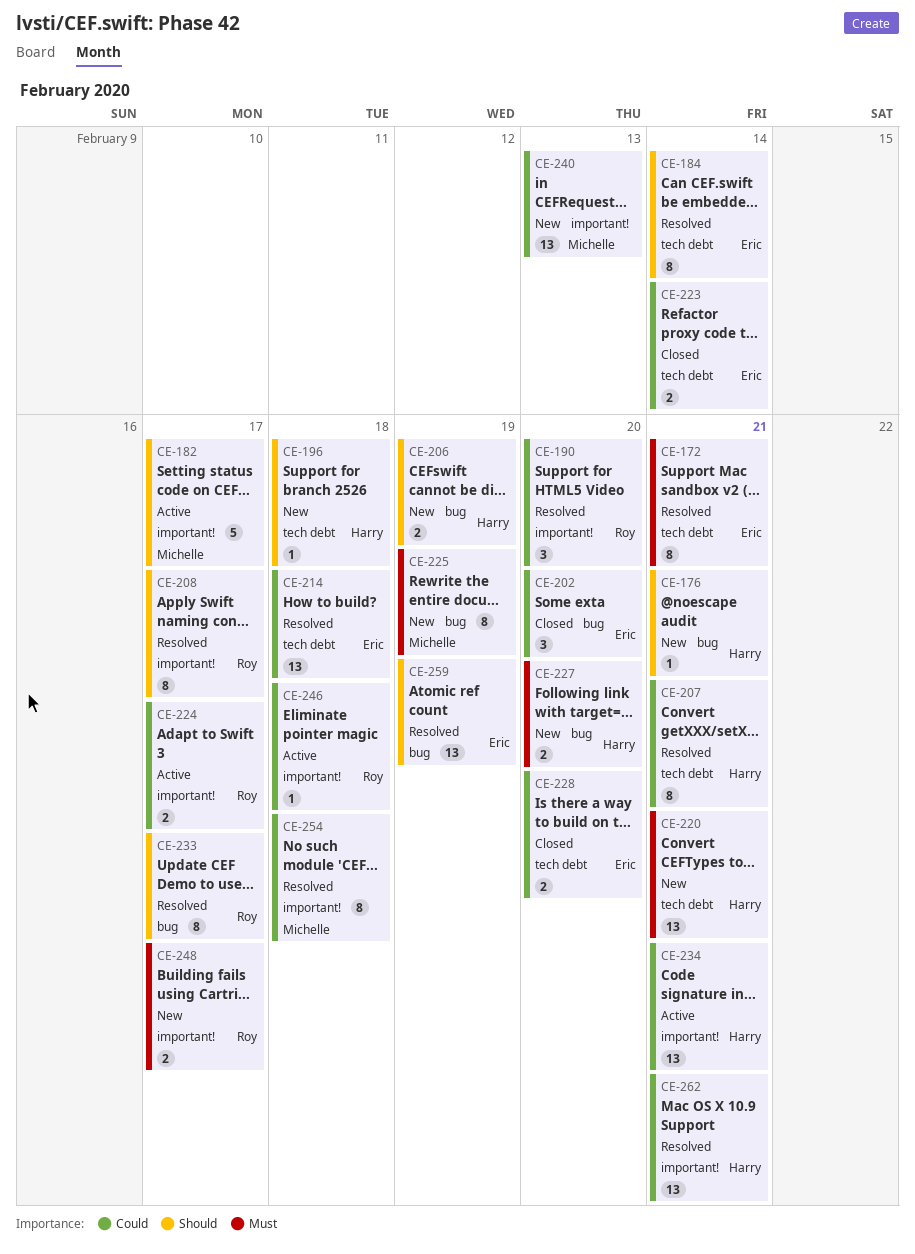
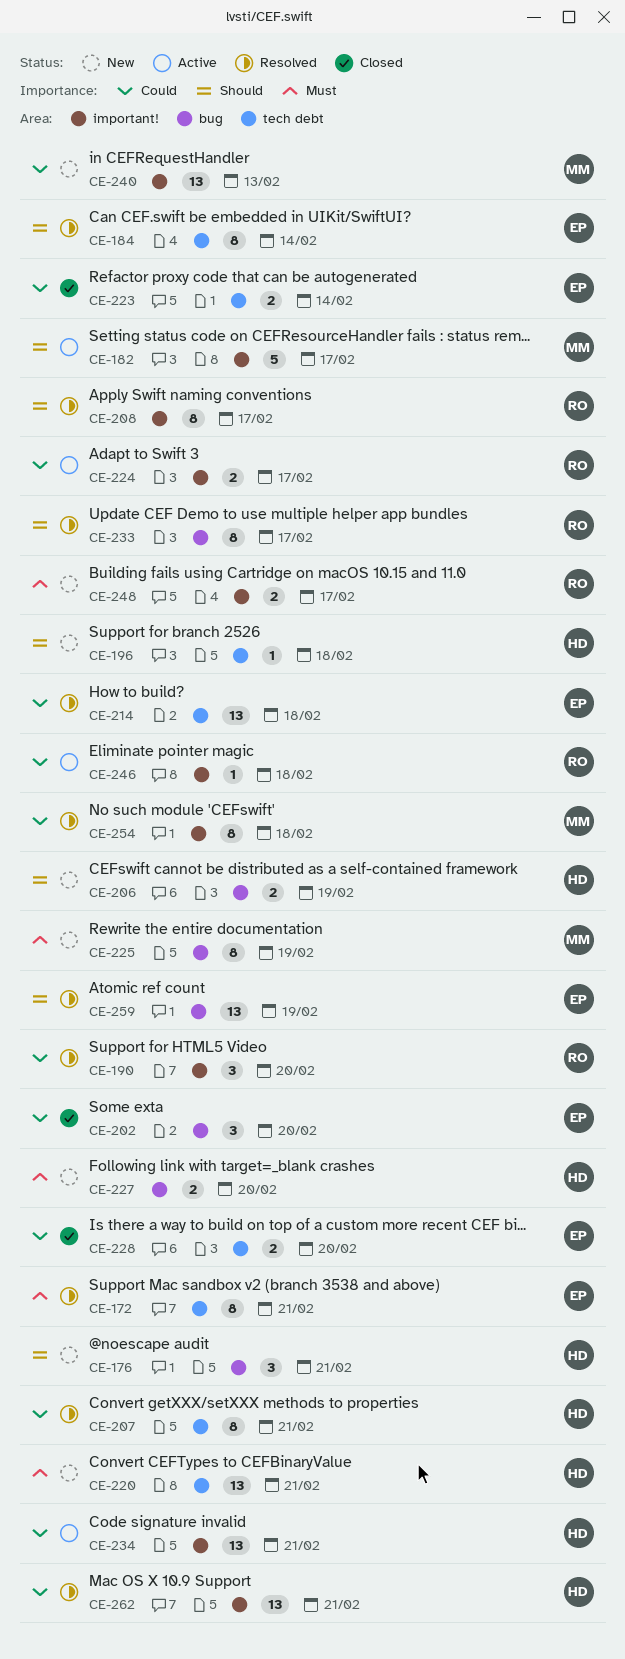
CE-176, estimate: 1 -> 3

